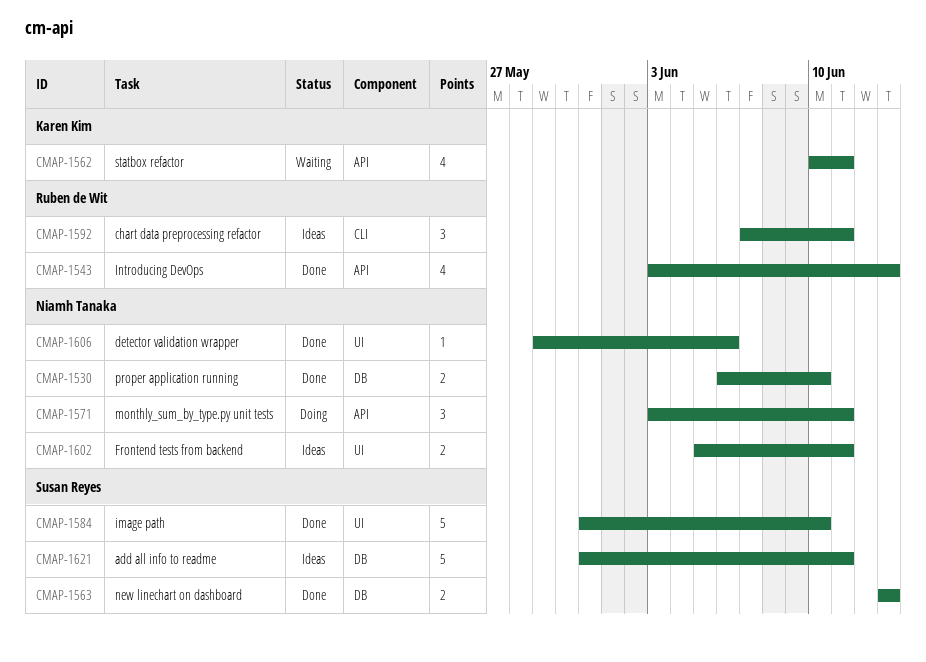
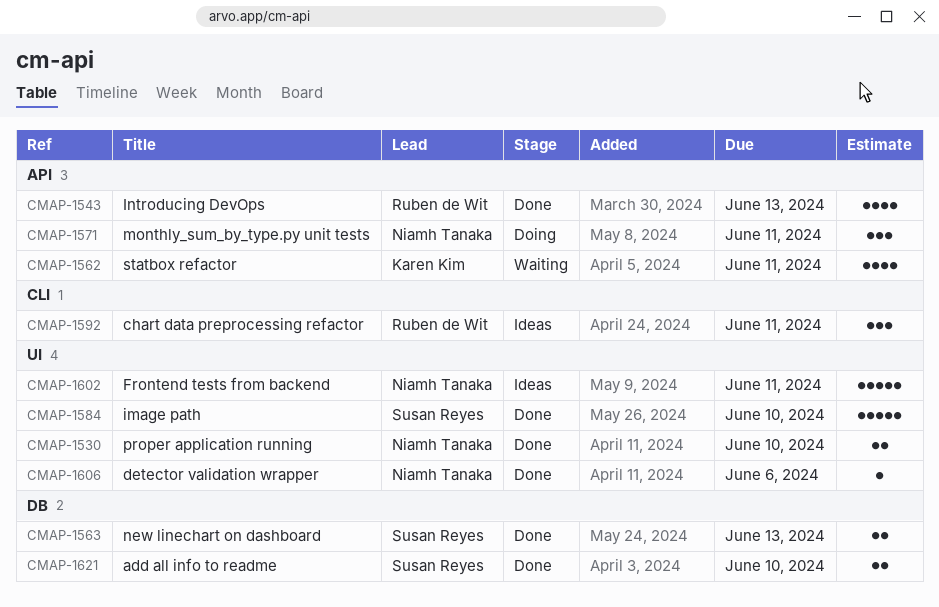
CMAP-1530, label: DB -> UI
CMAP-1602, estimate: 2 -> 5
CMAP-1621, status: Ideas -> Done
CMAP-1621, estimate: 5 -> 2
CMAP-1621, due: Jun 11 -> Jun 10

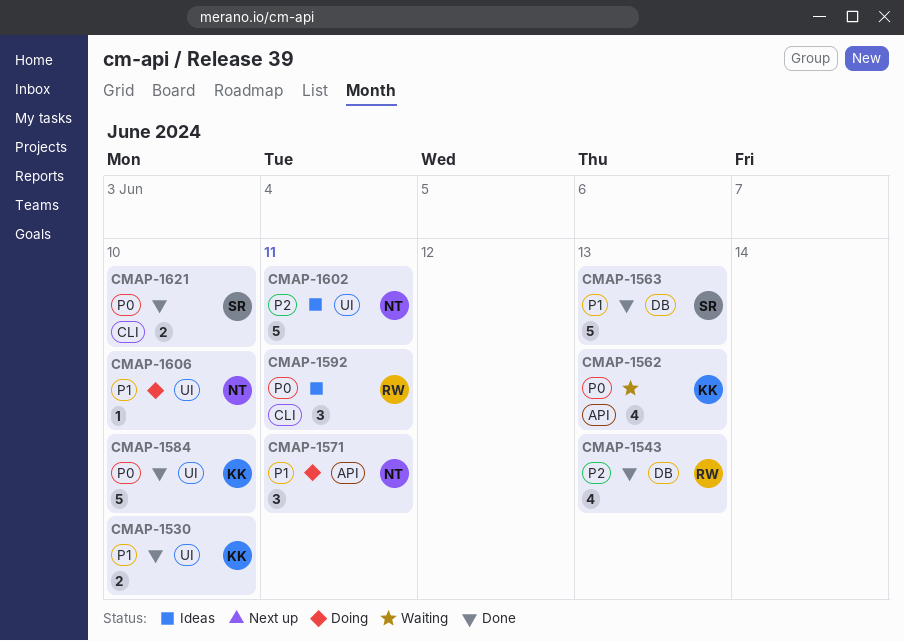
CMAP-1530, owner: Niamh Tanaka -> Karen Kim
CMAP-1543, label: API -> DB
CMAP-1562, due: Jun 11 -> Jun 13
CMAP-1563, estimate: 2 -> 5
CMAP-1584, owner: Susan Reyes -> Karen Kim
CMAP-1606, status: Done -> Doing
CMAP-1606, due: Jun 6 -> Jun 10
CMAP-1621, label: DB -> CLI

